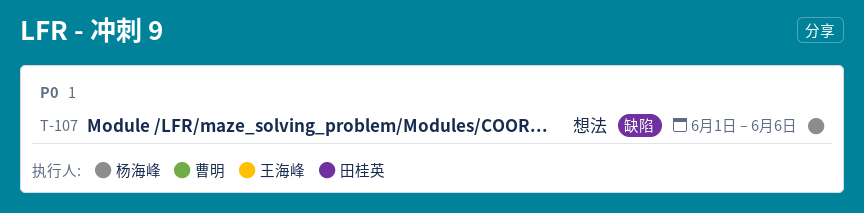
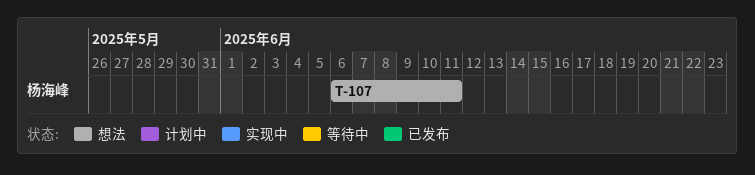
T-107, start: Jun 1 -> Jun 6
T-107, due: Jun 6 -> Jun 11

